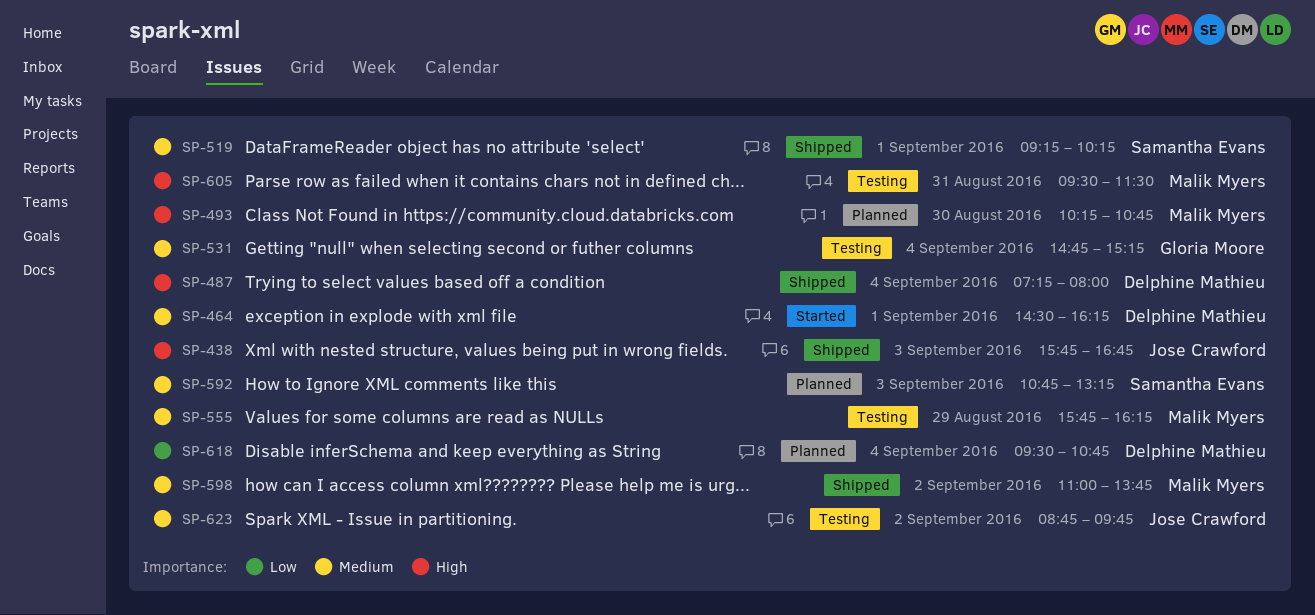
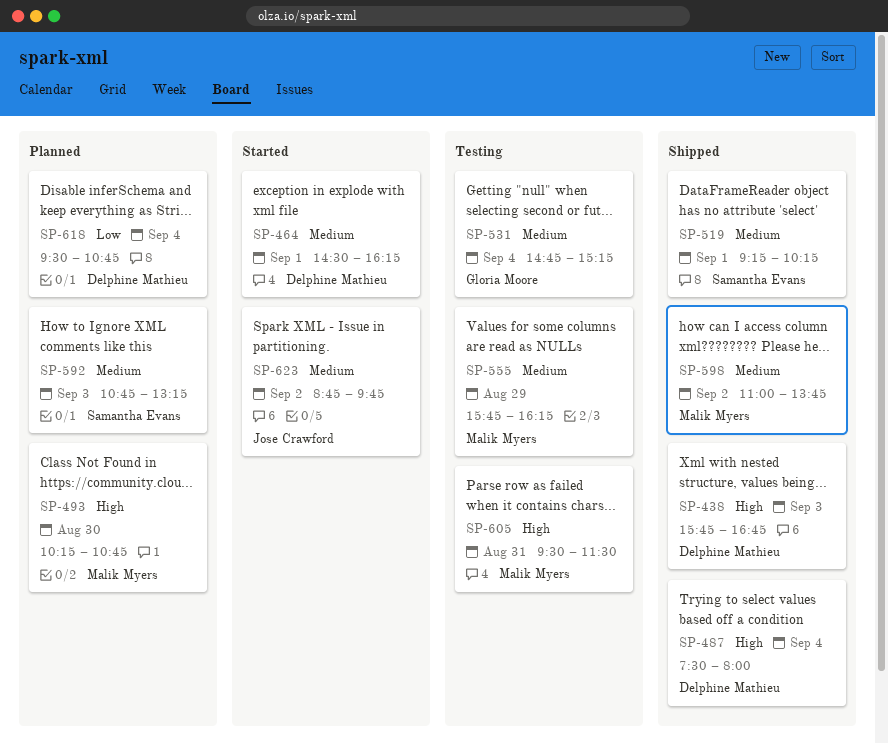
SP-438, owner: Jose Crawford -> Delphine Mathieu
SP-487, begins: 07:15 -> 07:30
SP-623, status: Testing -> Started

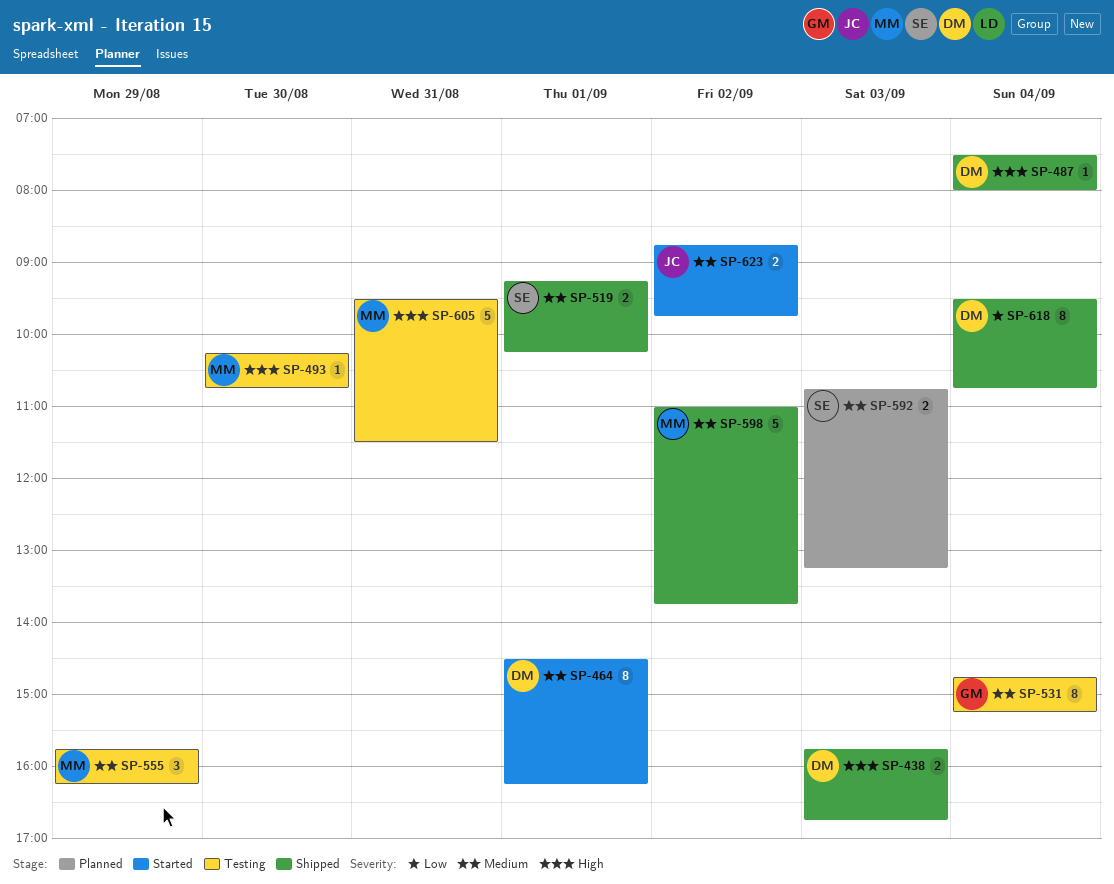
SP-493, status: Planned -> Testing
SP-618, status: Planned -> Shipped

